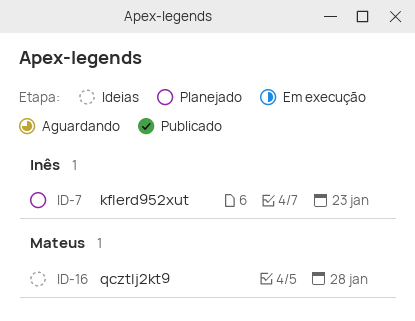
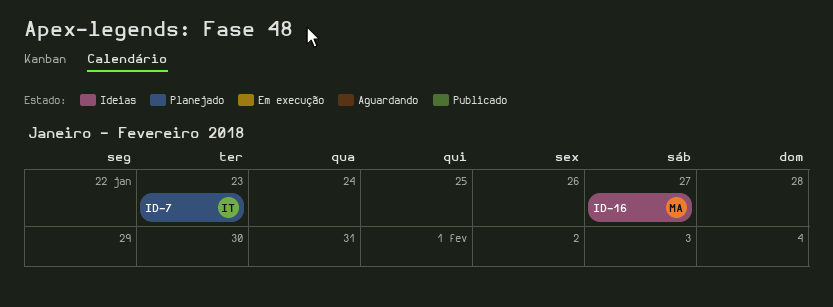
ID-16, due: Jan 28 -> Jan 27

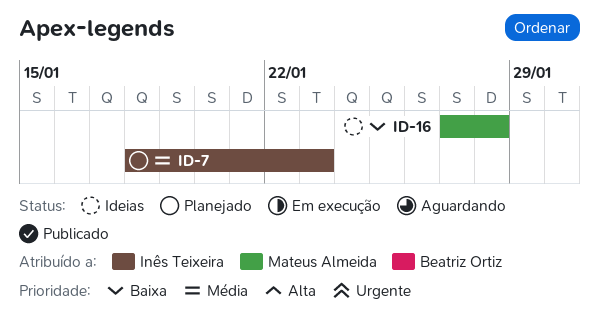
ID-16, due: Jan 27 -> Jan 28

